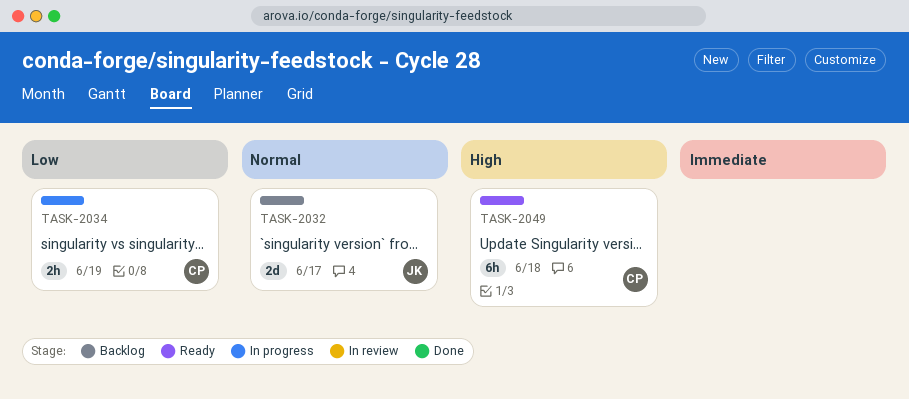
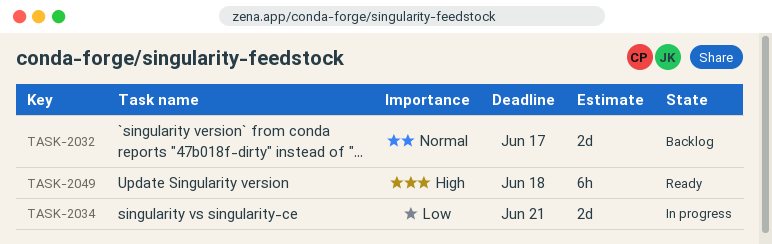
TASK-2034, estimate: 2h -> 2d
TASK-2034, due: Jun 19 -> Jun 21

